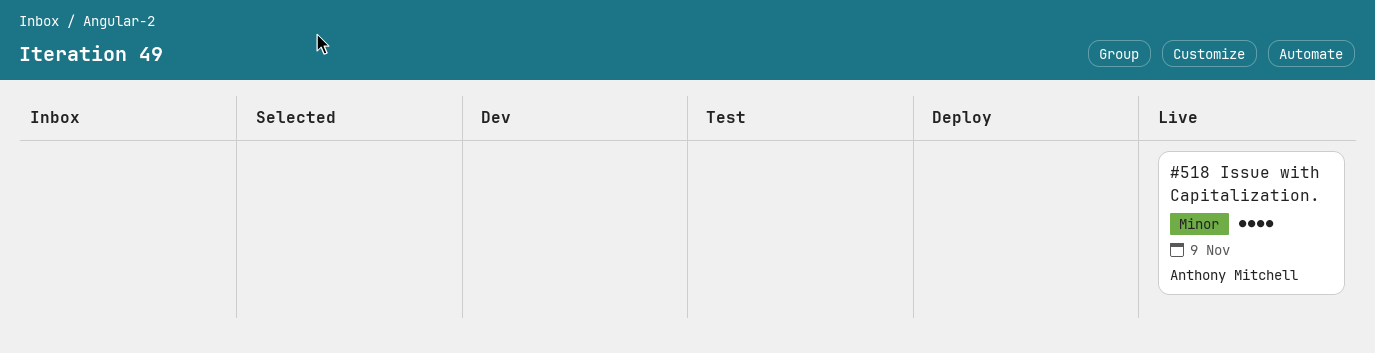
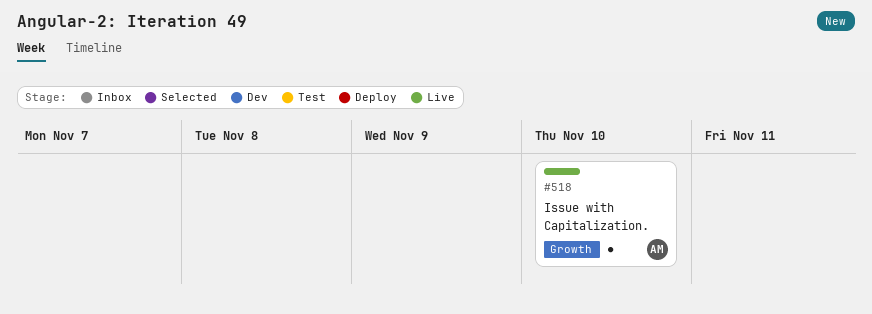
#518, estimate: 4 -> 1
#518, due: Nov 9 -> Nov 10

